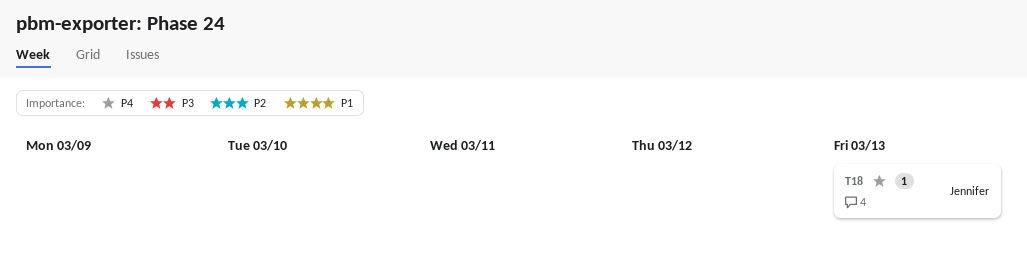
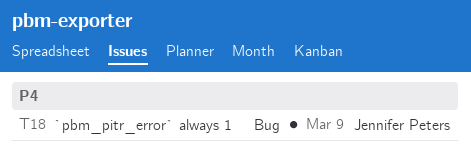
T18, due: Mar 13 -> Mar 9

